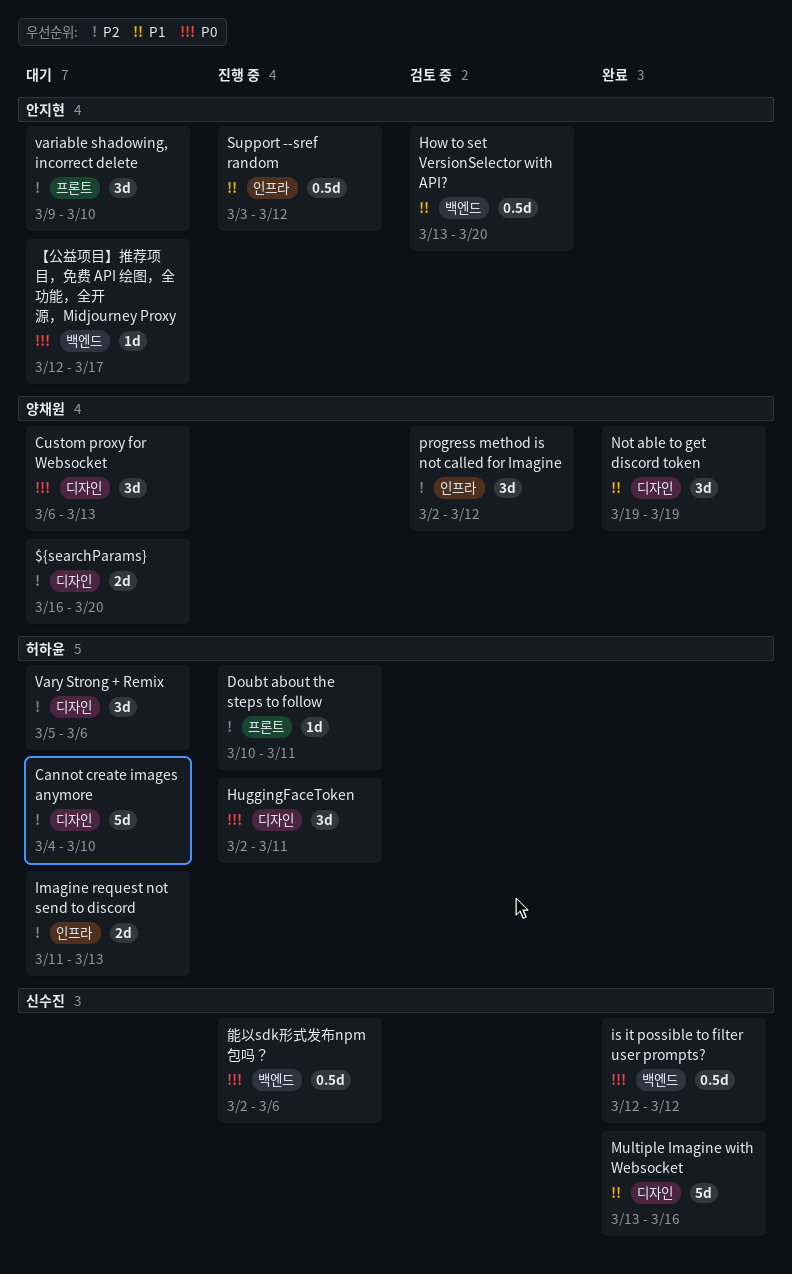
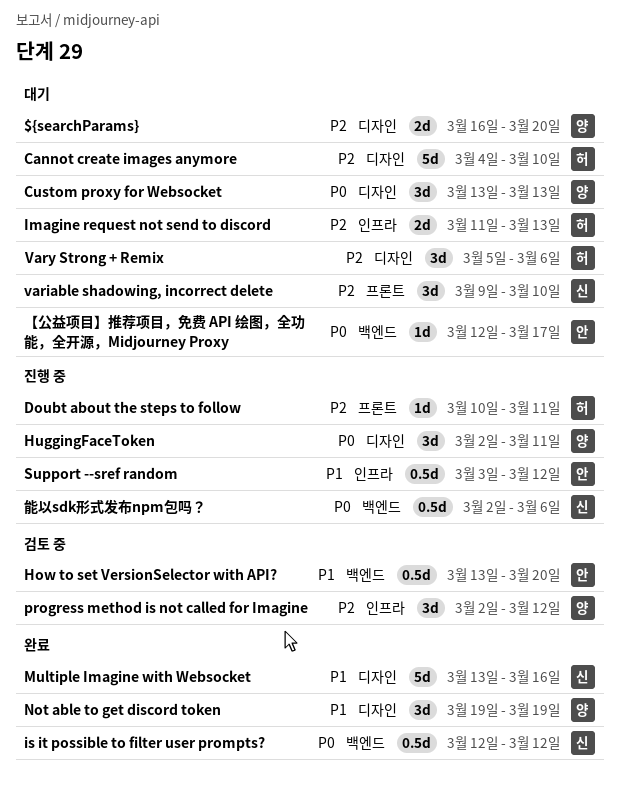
Custom proxy for Websocket, start: Mar 6 -> Mar 13
HuggingFaceToken, owner: 허하윤 -> 양채원
variable shadowing, incorrect delete, owner: 안지현 -> 신수진

